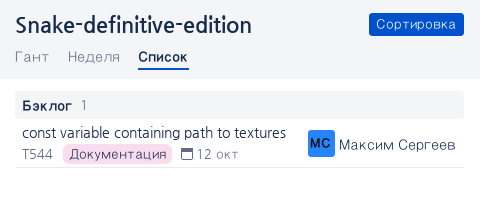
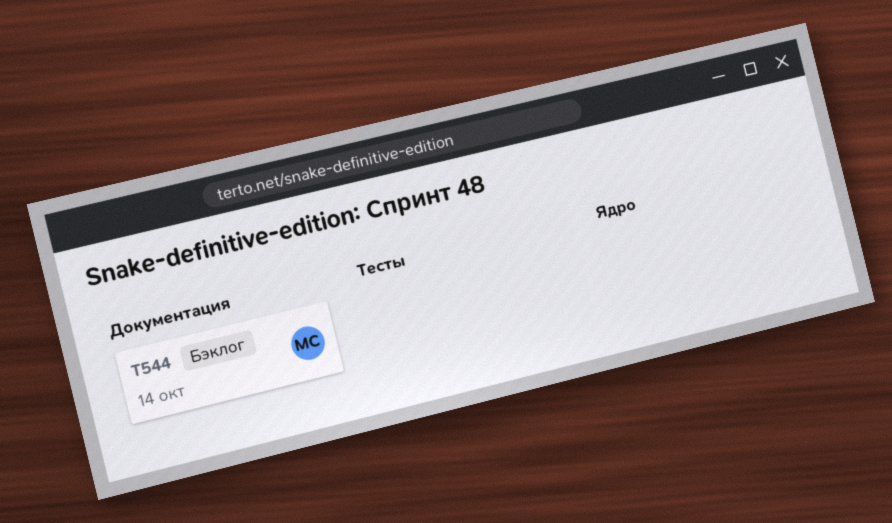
T544, due: Oct 12 -> Oct 14

